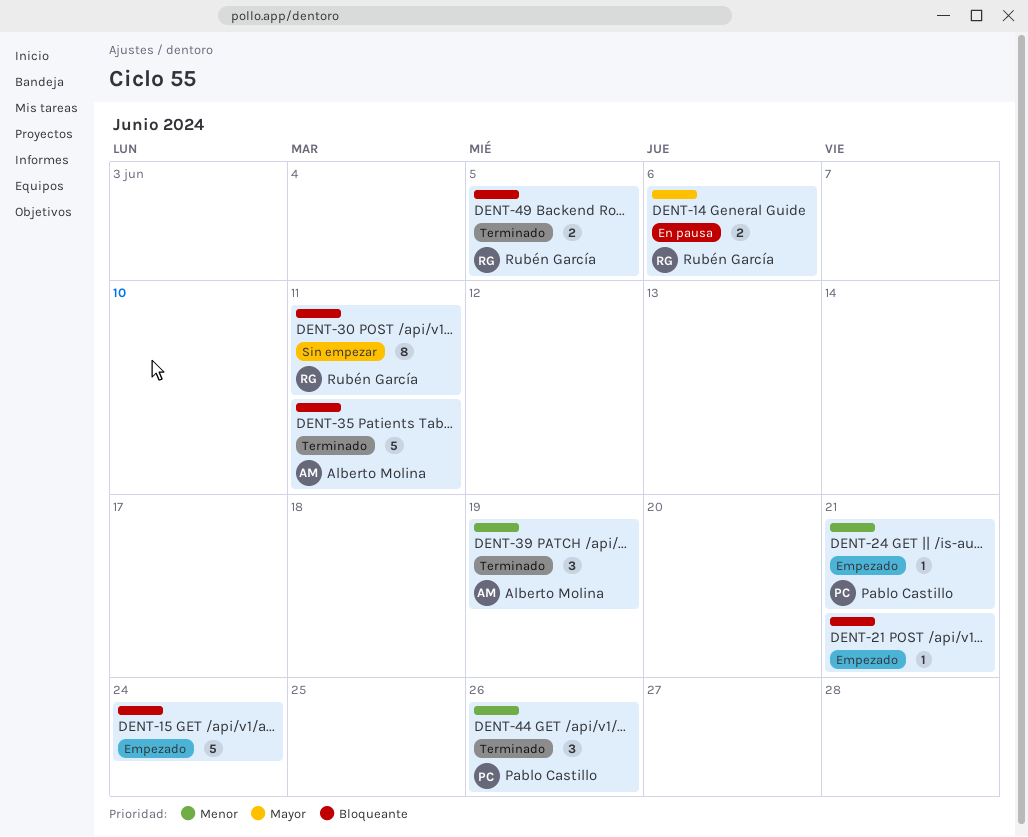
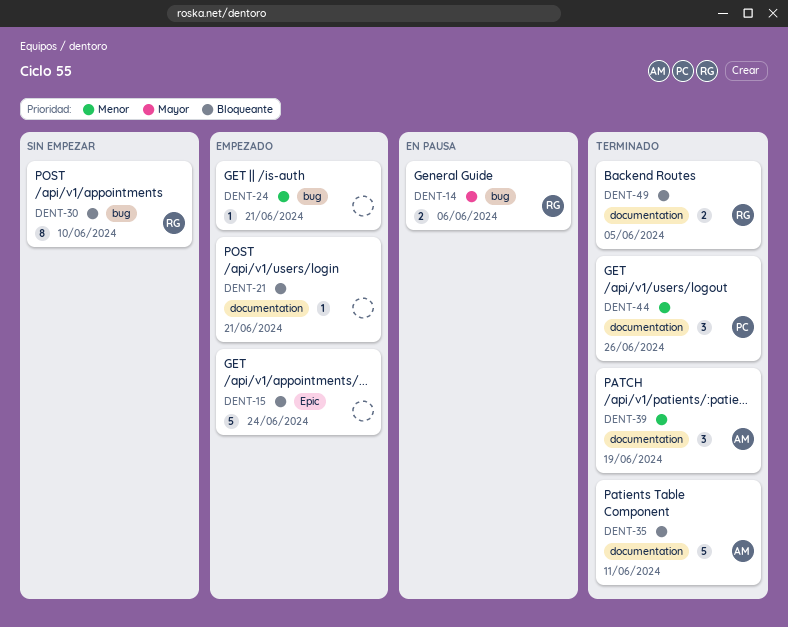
DENT-24, owner: Pablo Castillo -> none
DENT-30, due: Jun 11 -> Jun 10

